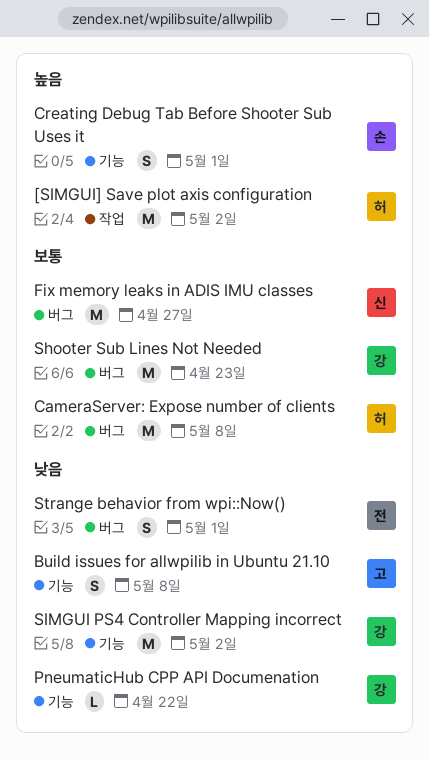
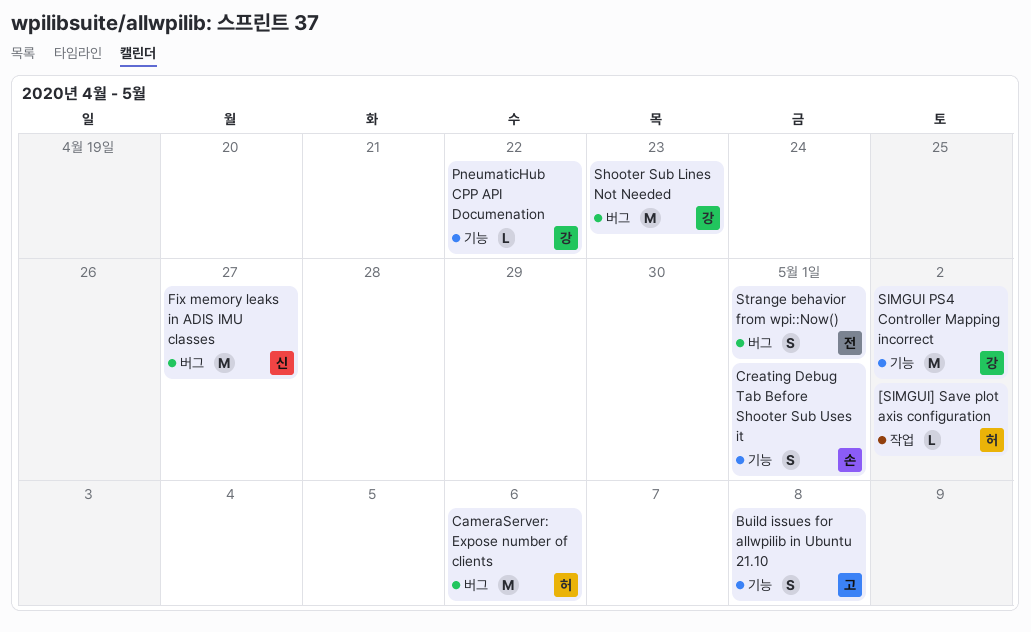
[SIMGUI] Save plot axis configuration, estimate: M -> L
CameraServer: Expose number of clients, due: May 8 -> May 6

